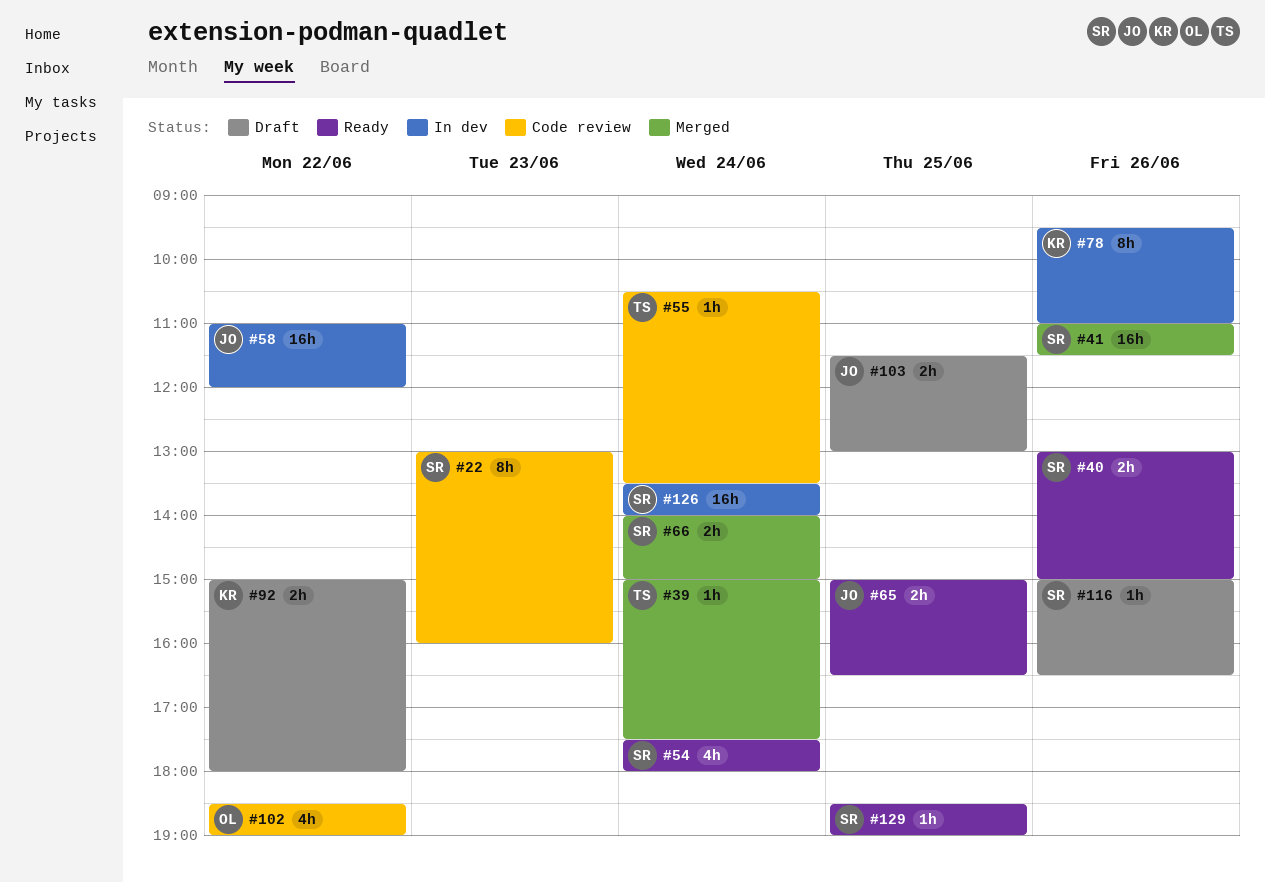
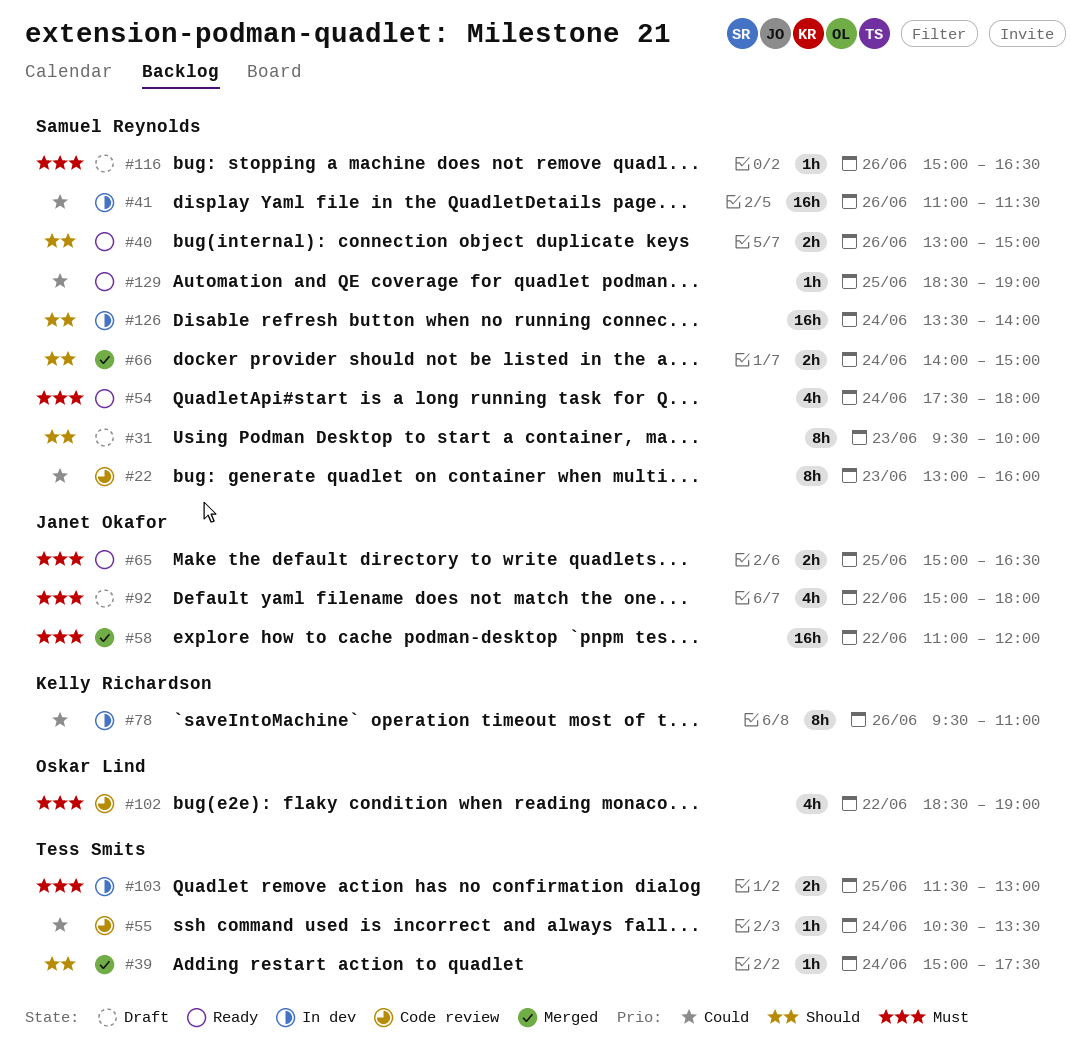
#31: none -> present
#41, status: Merged -> In dev
#58, status: In dev -> Merged
#92, owner: Kelly Richardson -> Janet Okafor
#92, estimate: 2h -> 4h
#103, status: Draft -> In dev
#103, owner: Janet Okafor -> Tess Smits

